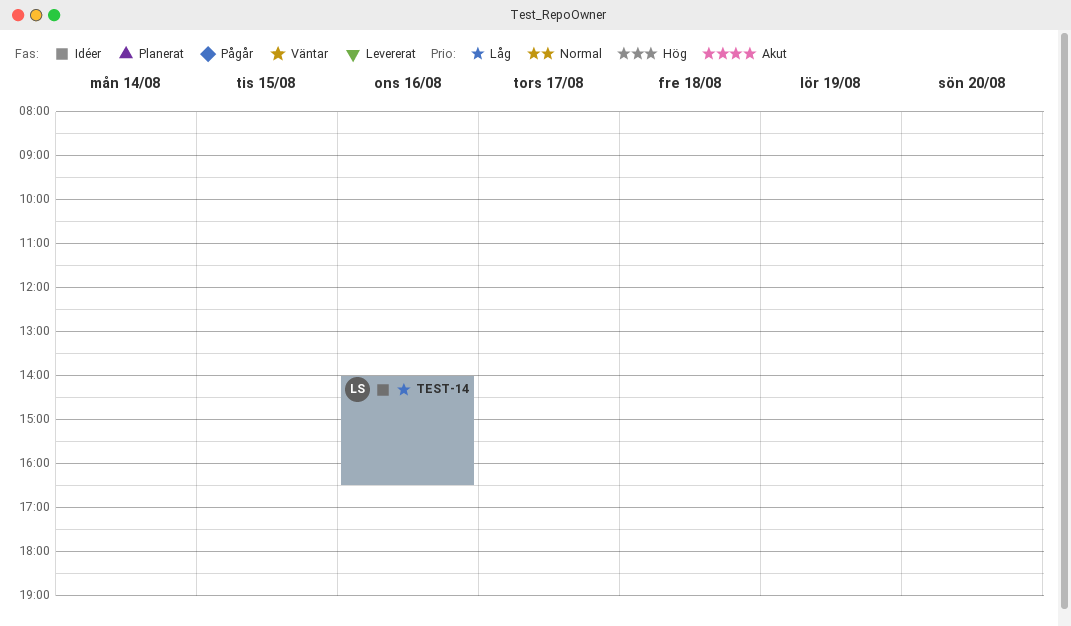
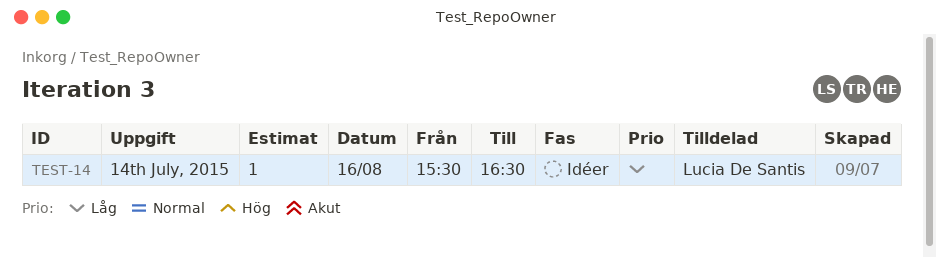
TEST-14, begins: 14:00 -> 15:30

